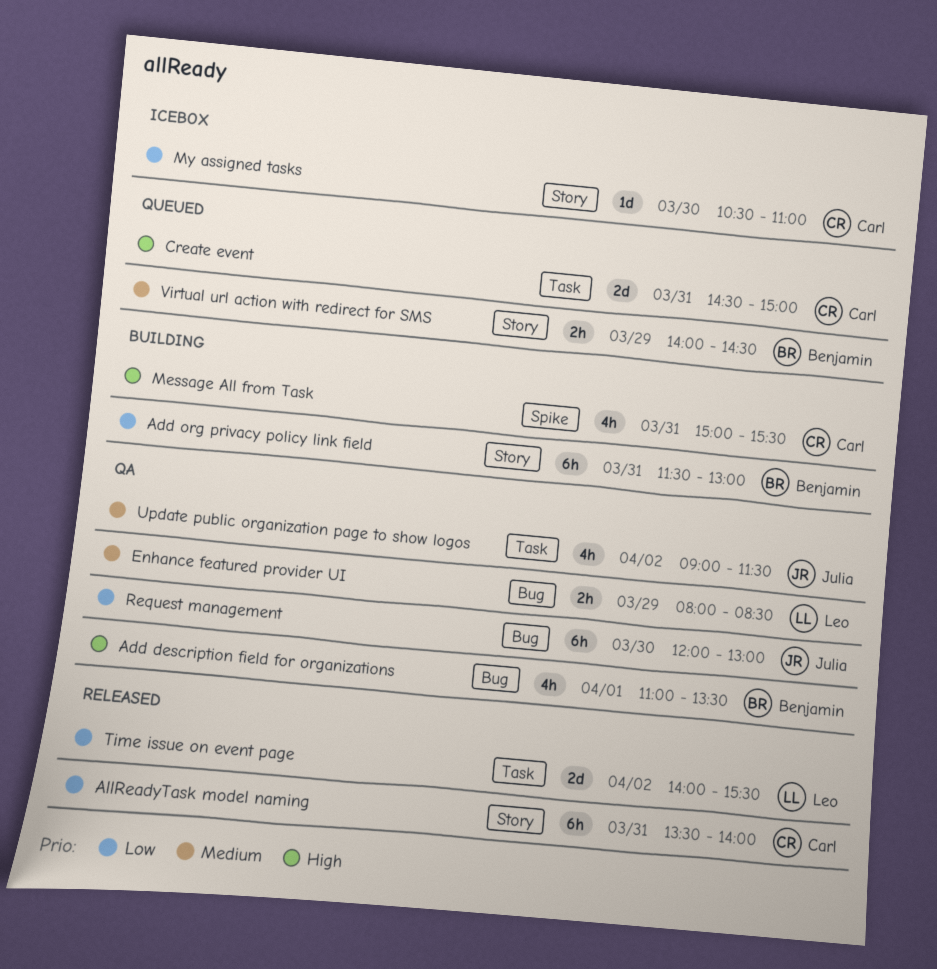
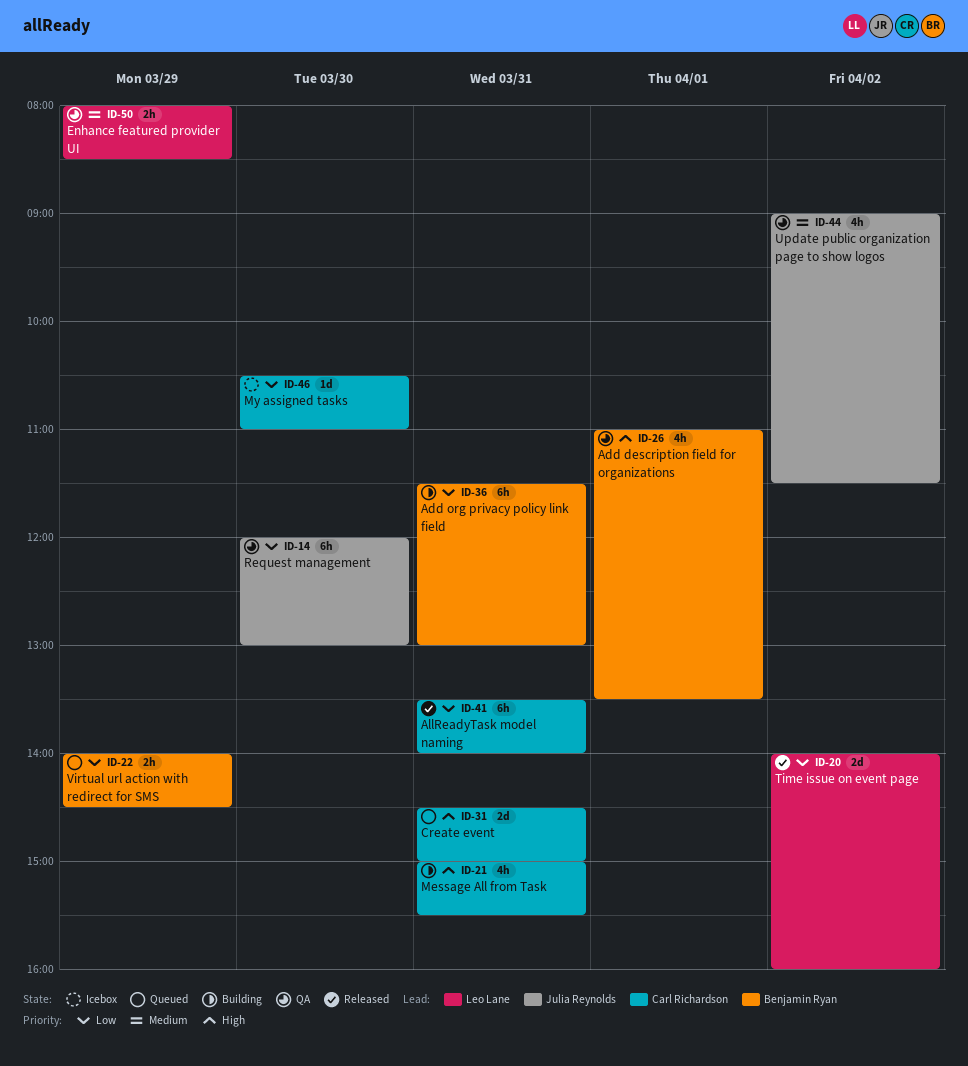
Time issue on event page, ends: 15:30 -> 16:00
Virtual url action with redirect for SMS, priority: Medium -> Low

